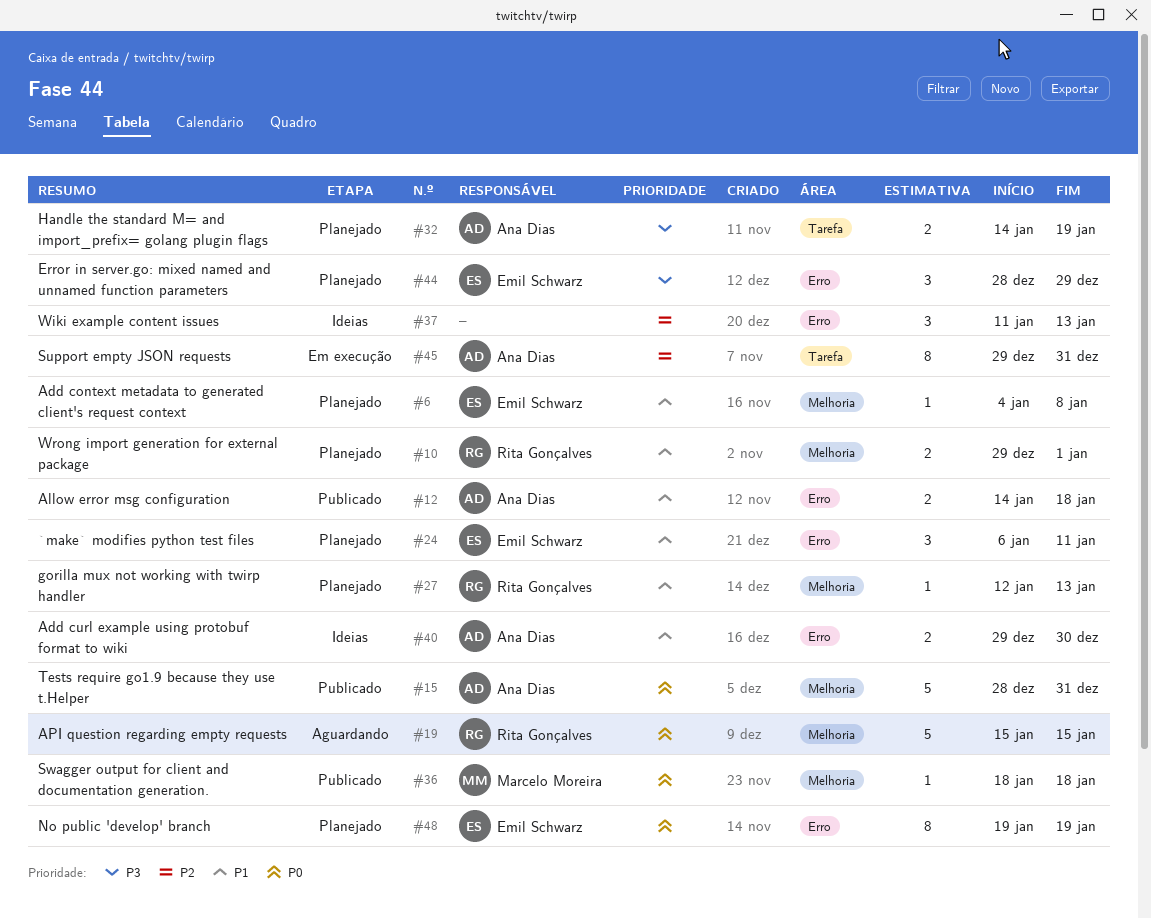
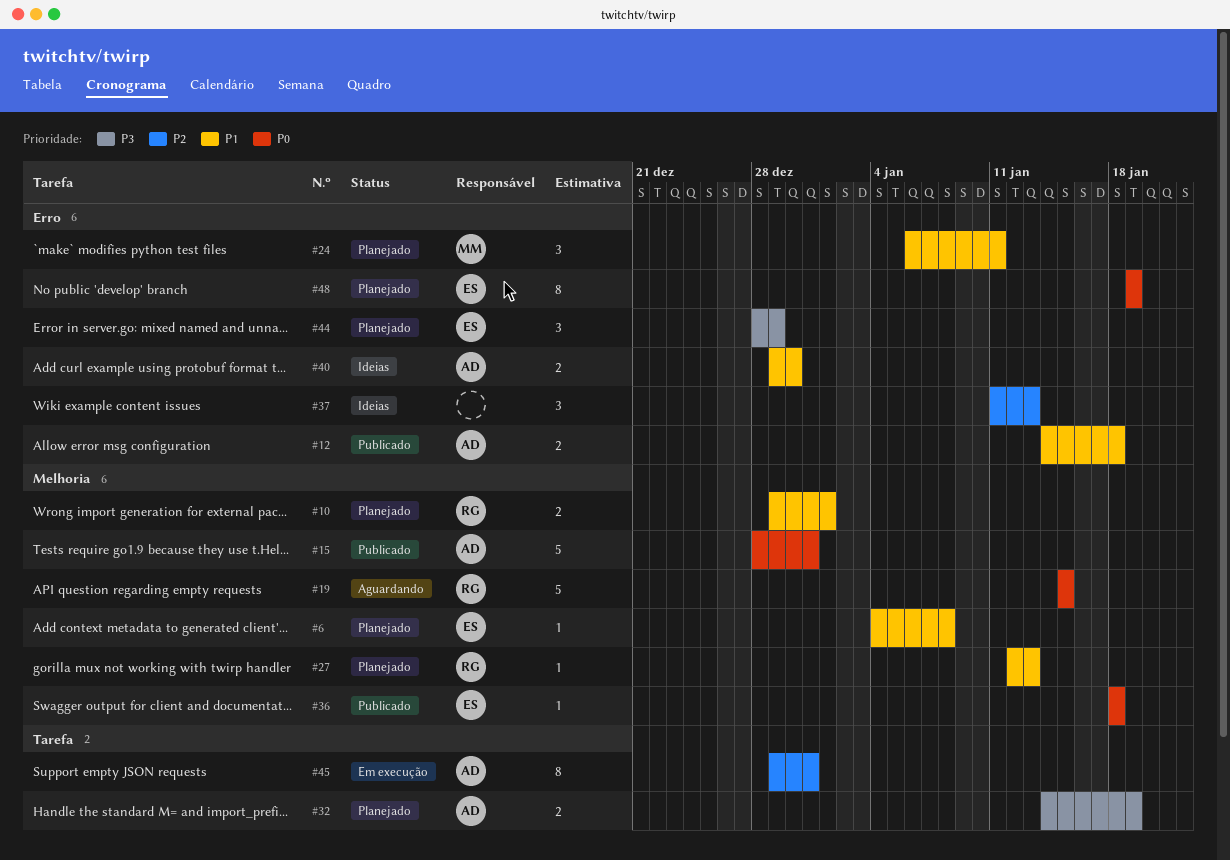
#24, owner: Emil Schwarz -> Marcelo Moreira
#36, owner: Marcelo Moreira -> Emil Schwarz

